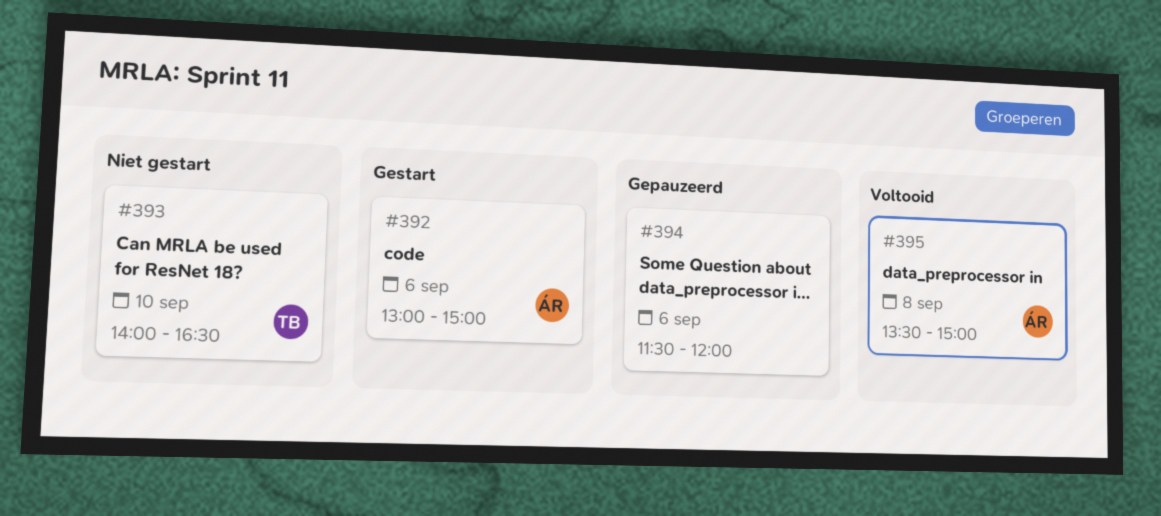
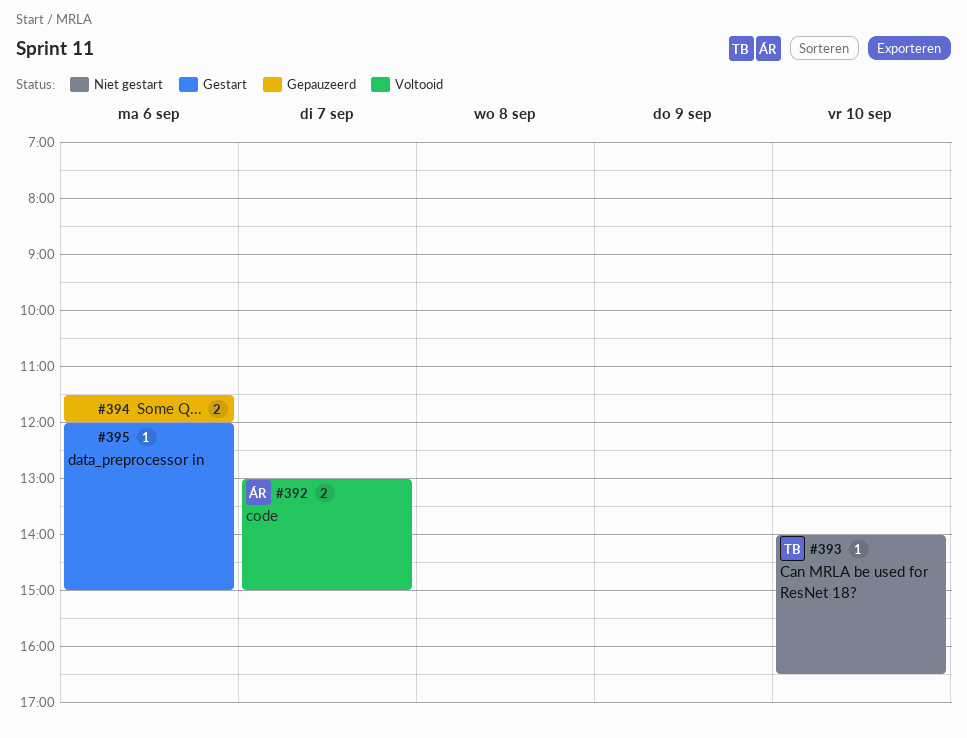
#392, status: Gestart -> Voltooid
#392, day: Sep 6 -> Sep 7
#395, status: Voltooid -> Gestart
#395, owner: ÁR -> none
#395, day: Sep 8 -> Sep 6
#395, begins: 13:30 -> 12:00

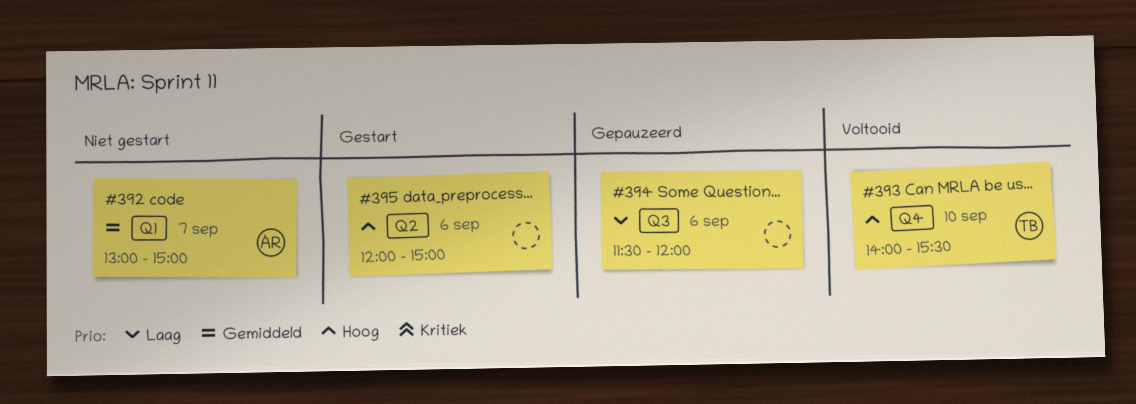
#392, status: Voltooid -> Niet gestart
#393, status: Niet gestart -> Voltooid
#393, ends: 16:30 -> 15:30

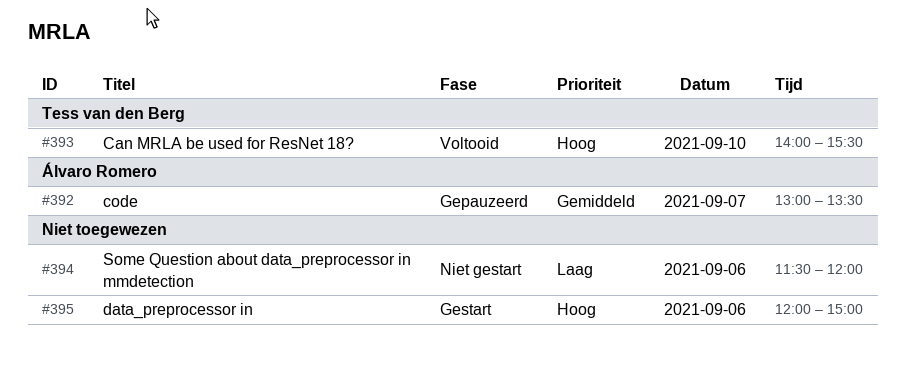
#392, status: Niet gestart -> Gepauzeerd
#392, ends: 15:00 -> 13:30
#394, status: Gepauzeerd -> Niet gestart

